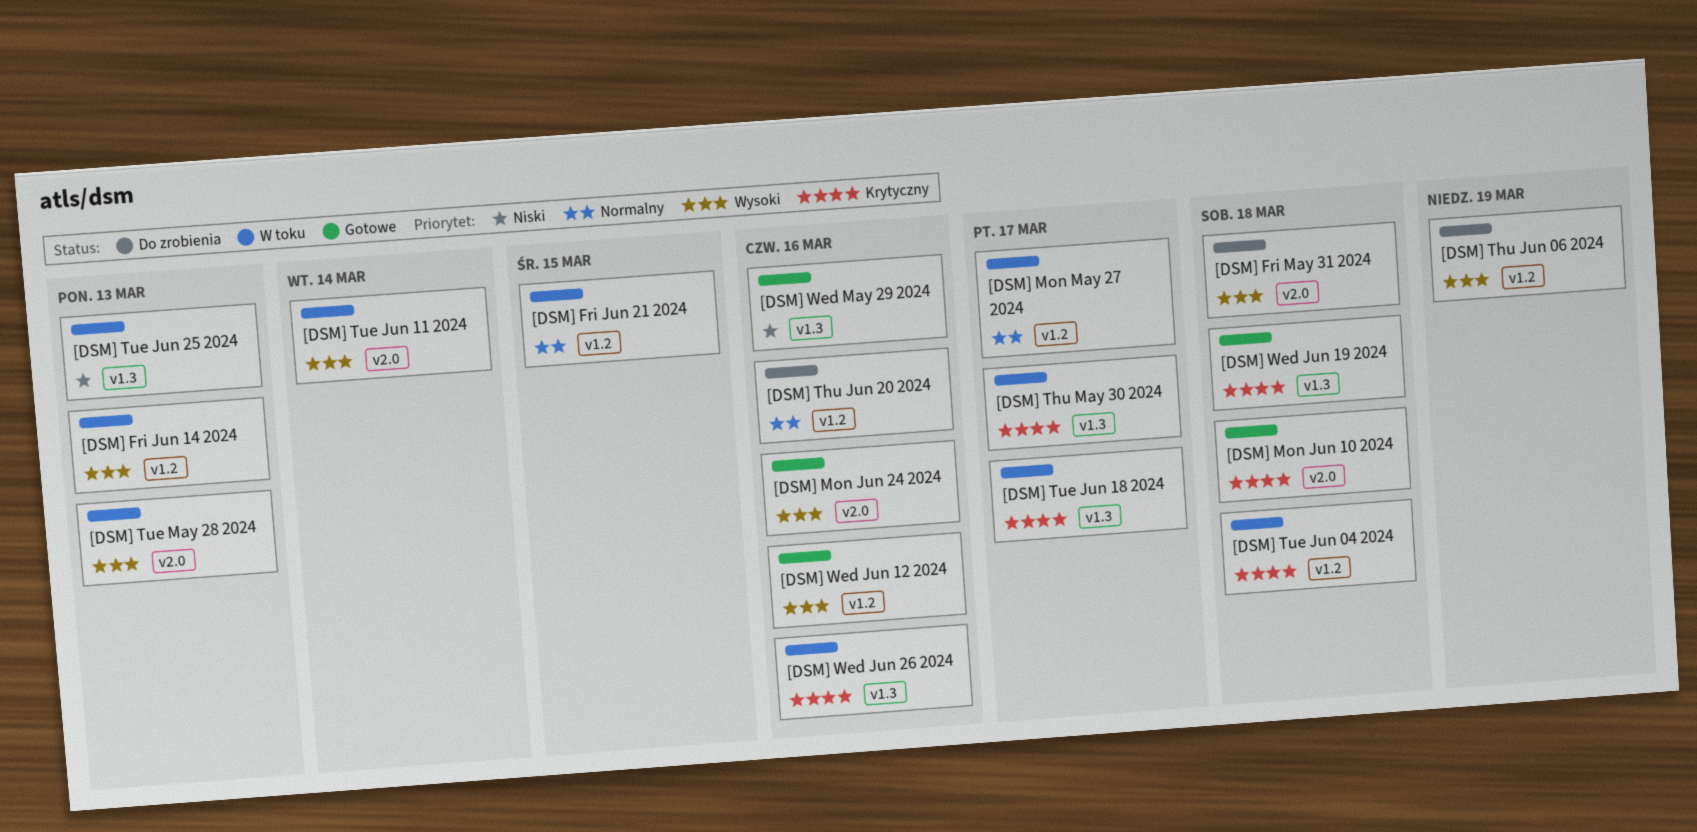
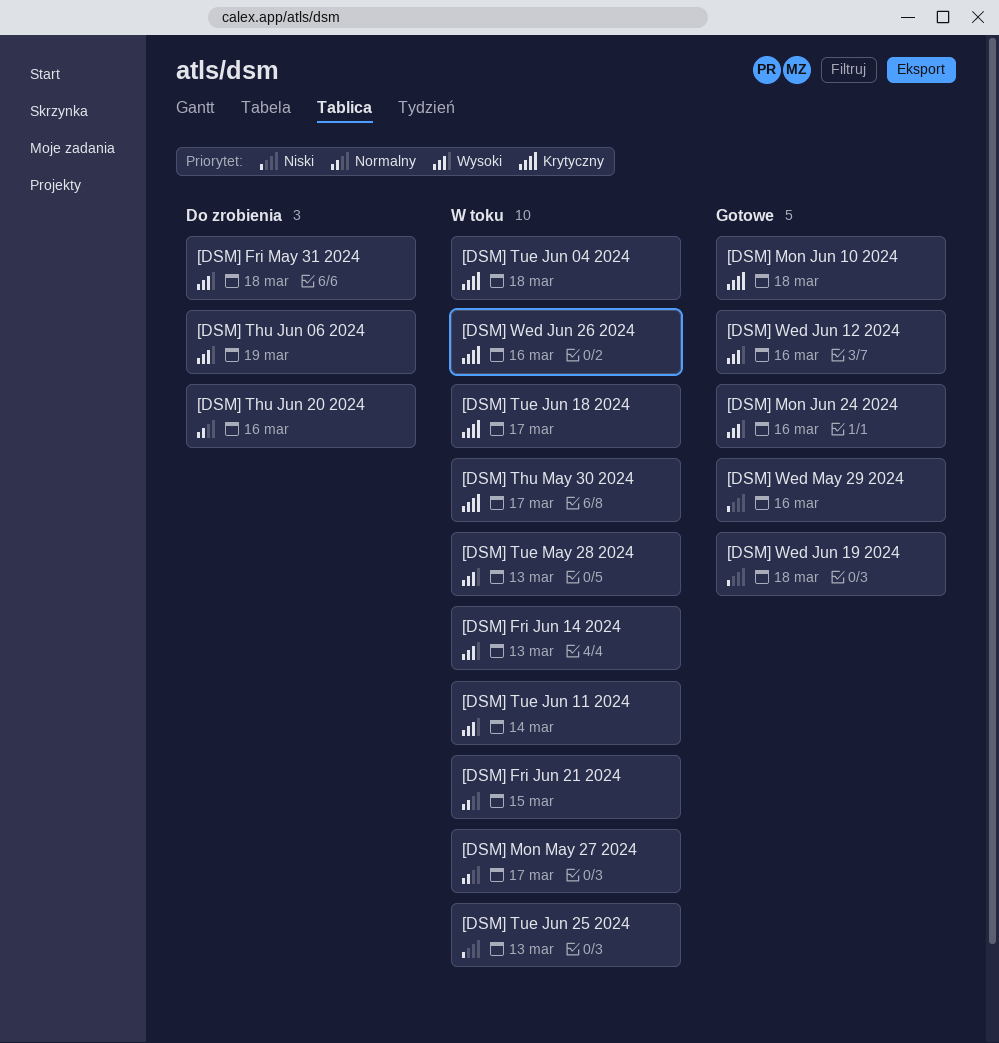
[DSM] Wed Jun 19 2024, priority: Krytyczny -> Niski

